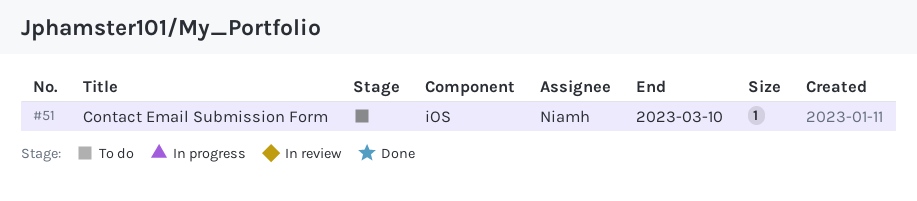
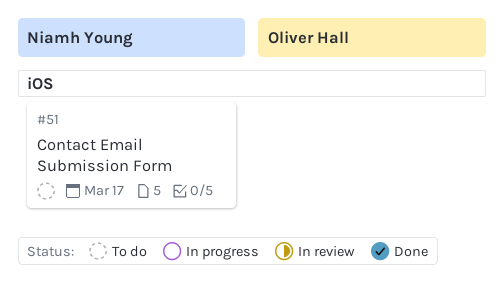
#51, due: Mar 10 -> Mar 17

